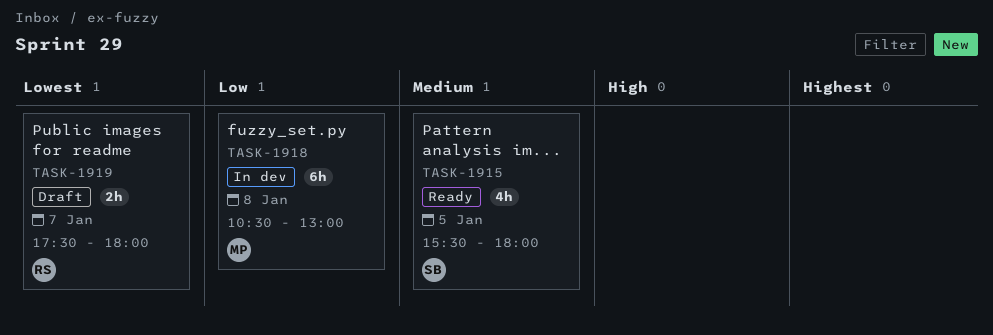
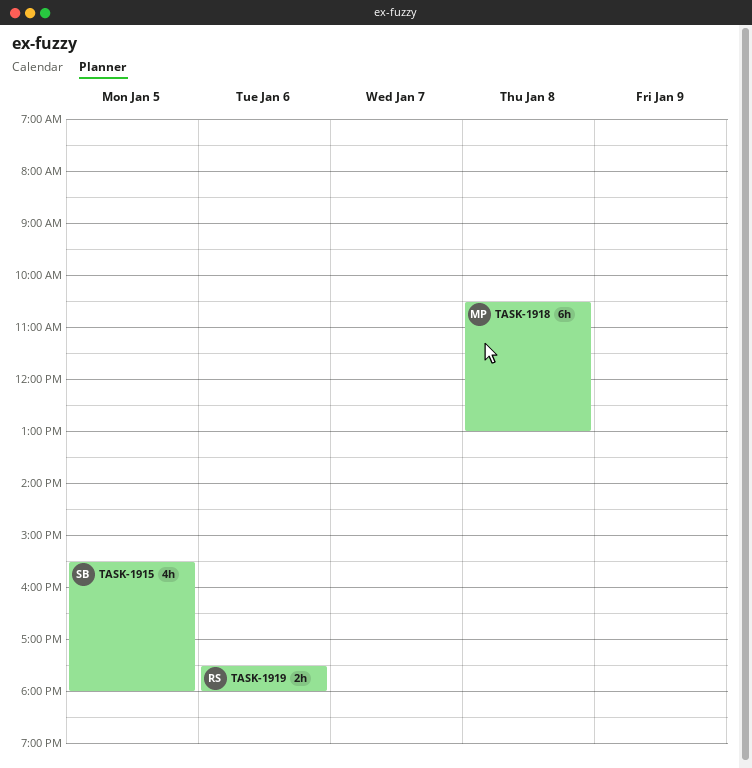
TASK-1919, day: Jan 7 -> Jan 6

